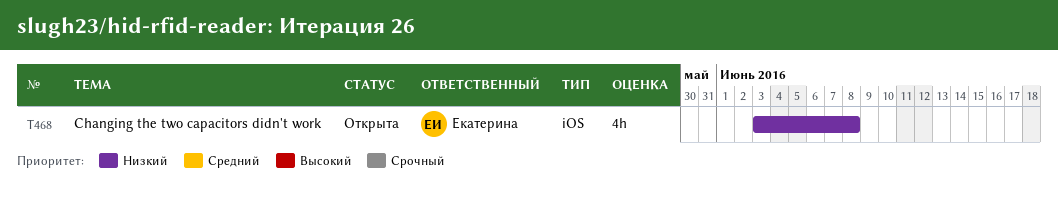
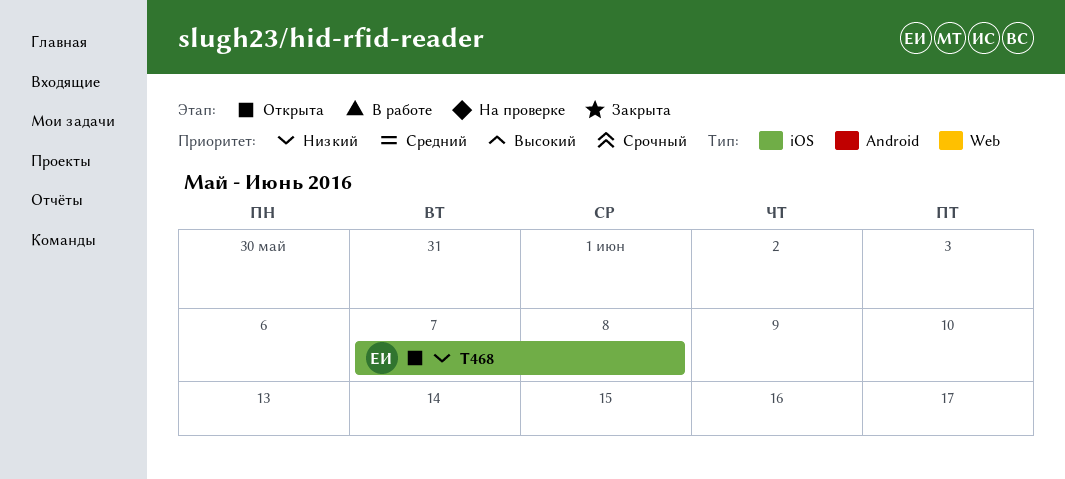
T468, start: Jun 3 -> Jun 7

